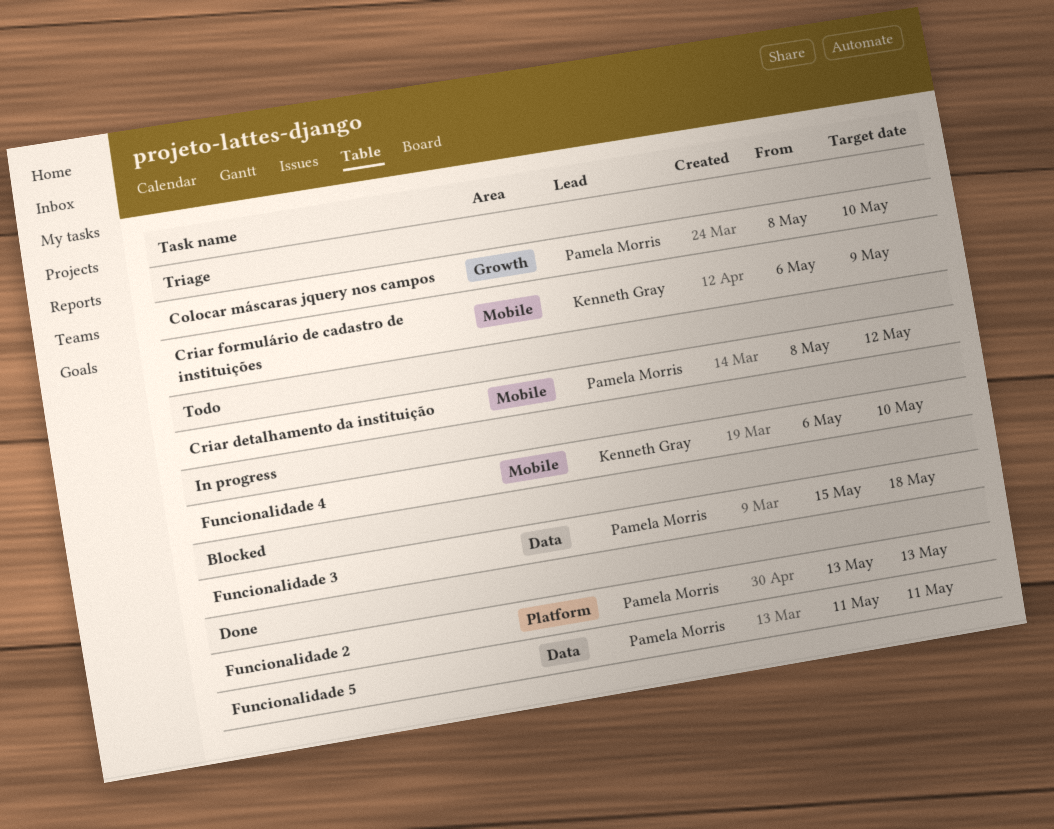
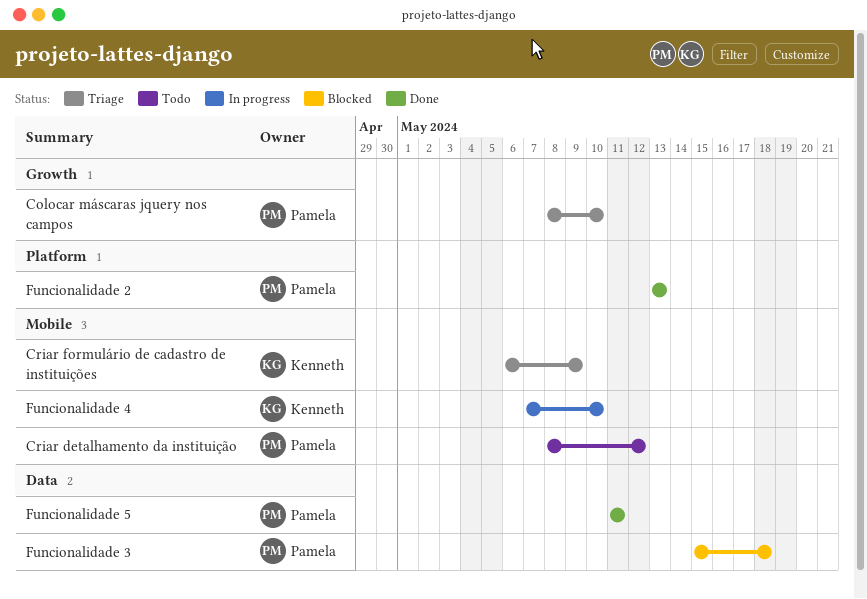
Funcionalidade 4, start: May 6 -> May 7

